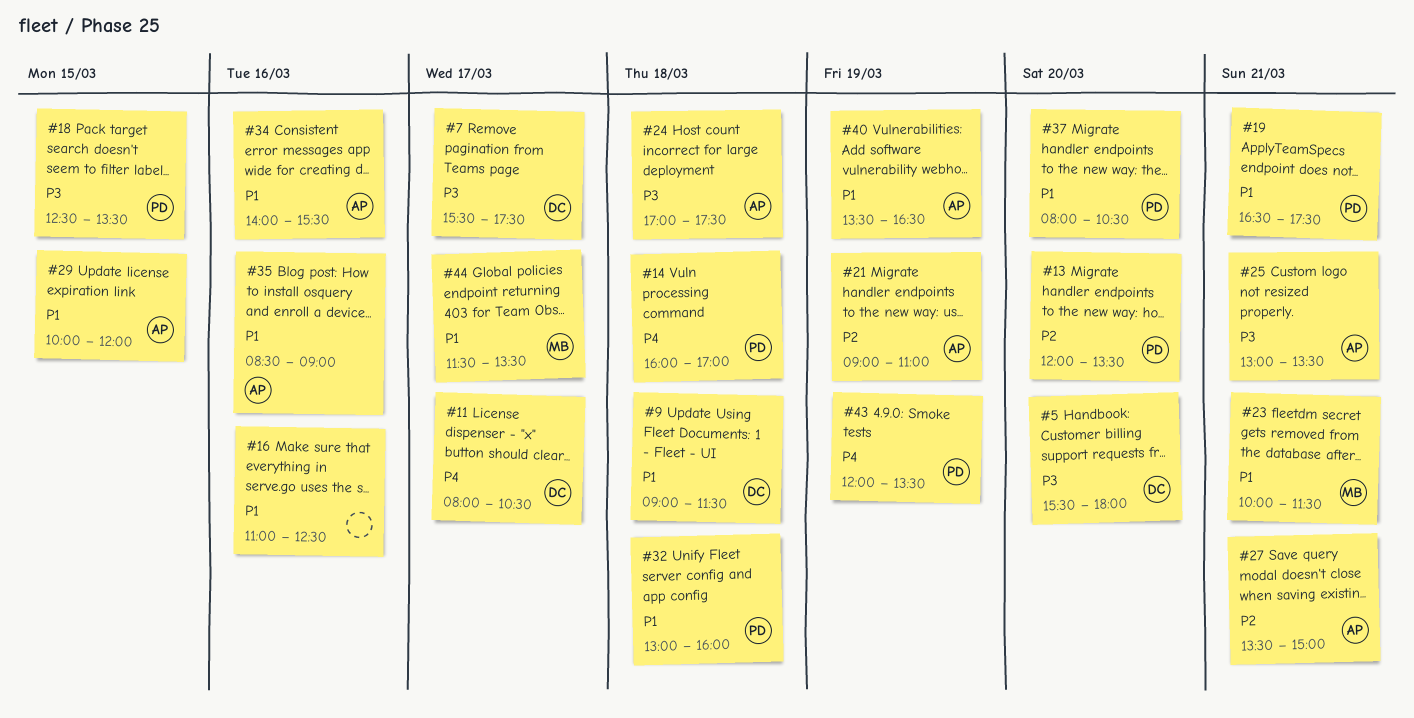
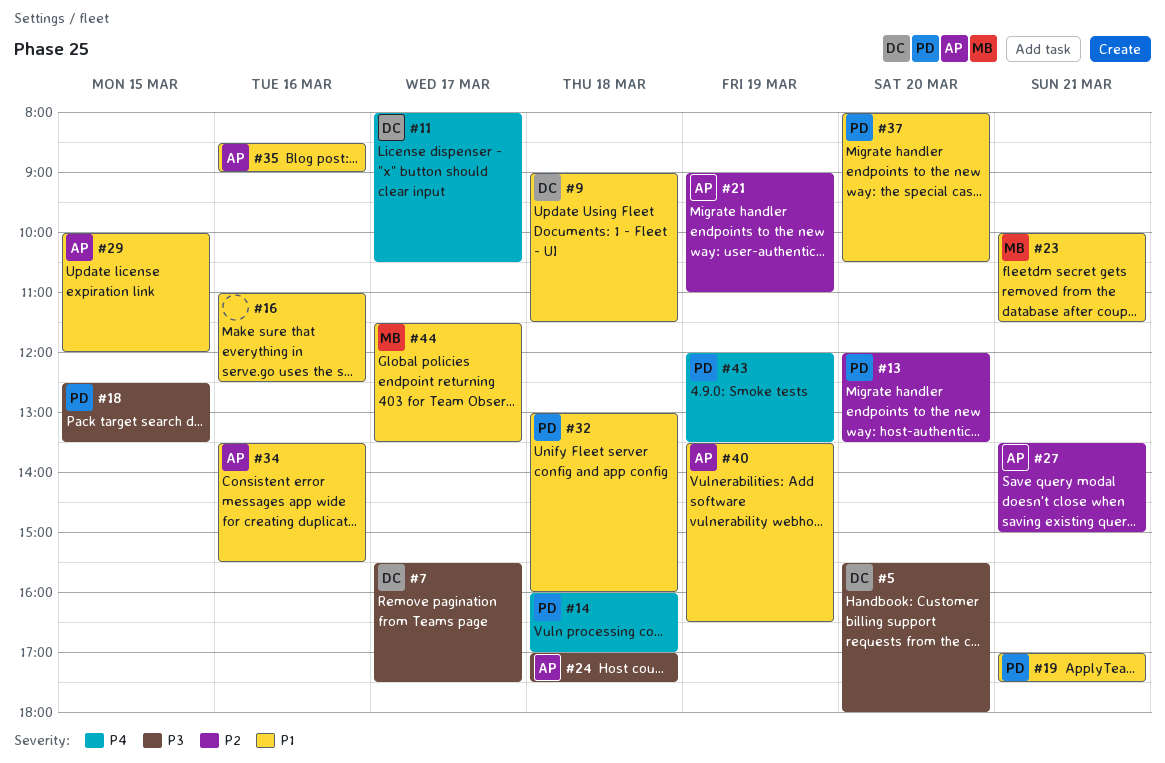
#19, begins: 16:30 -> 17:00
#25: present -> none
#34, begins: 14:00 -> 13:30

